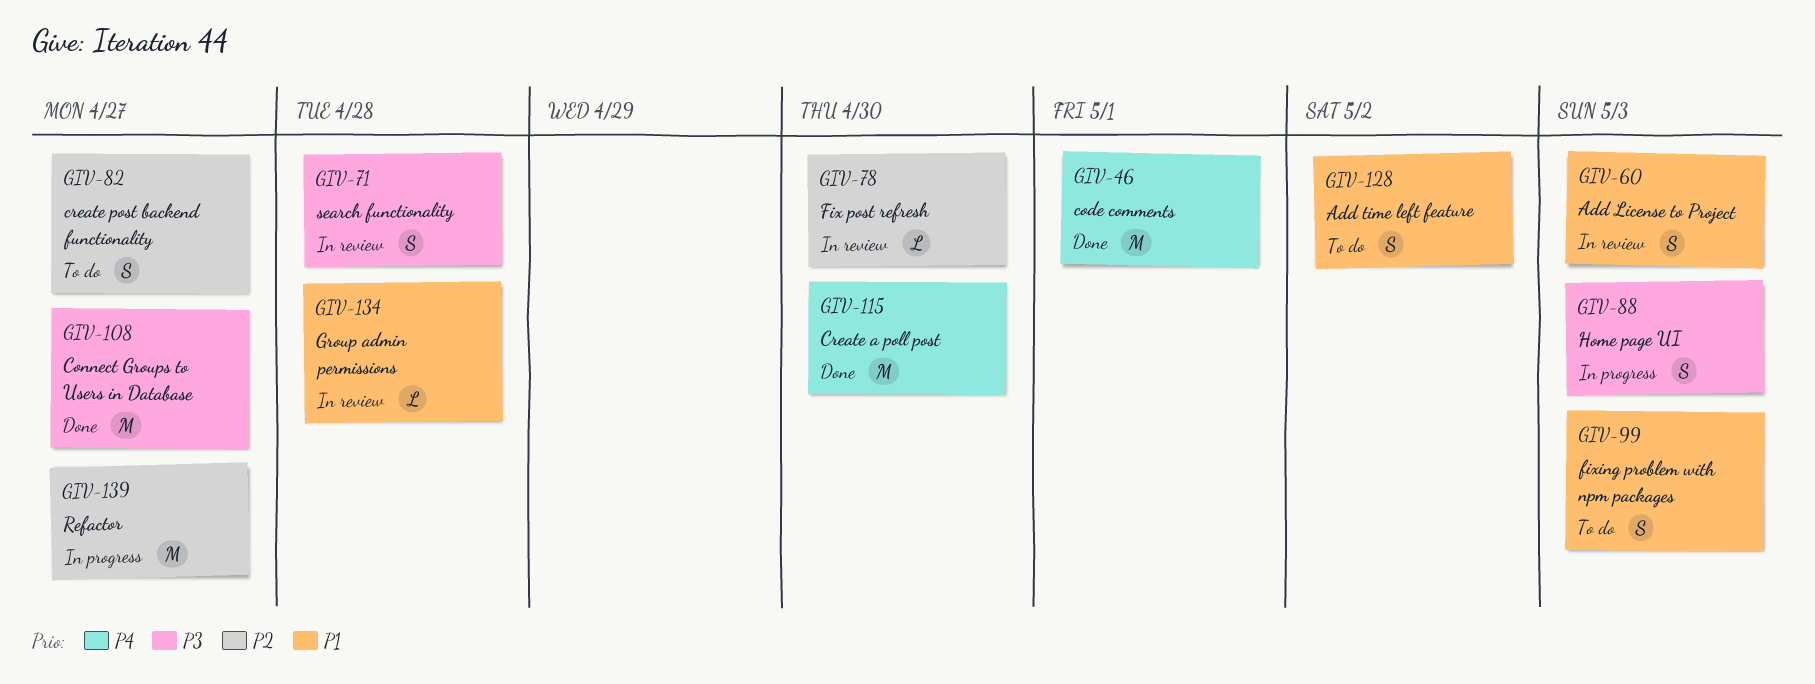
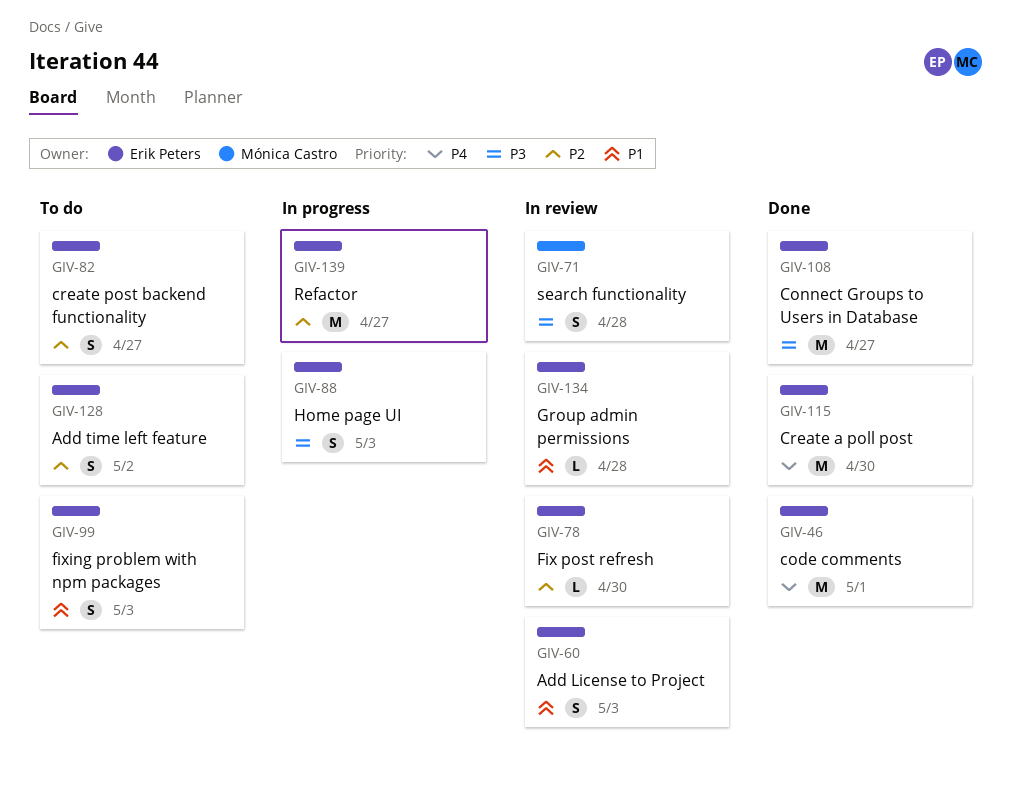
GIV-128, priority: P1 -> P2

